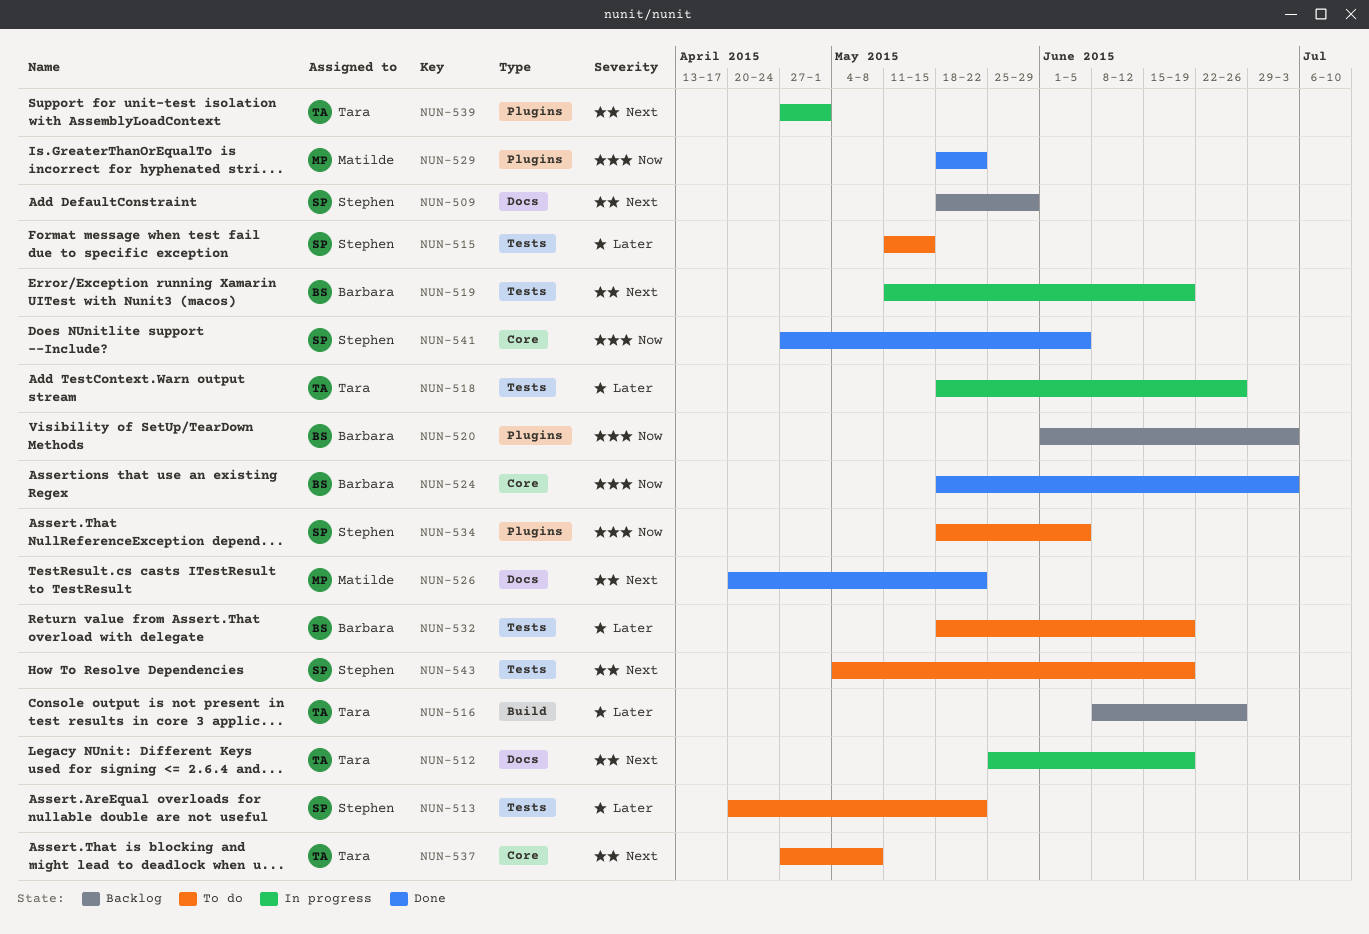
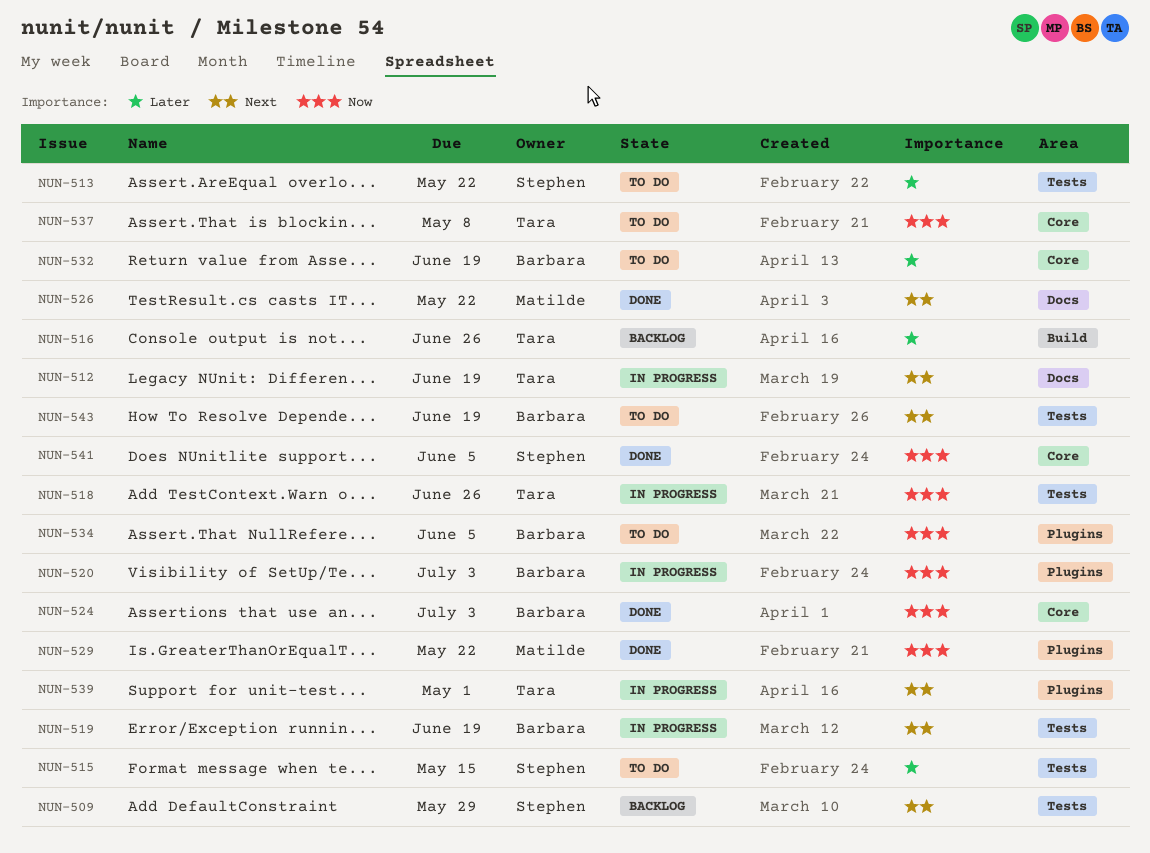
NUN-509, label: Docs -> Tests
NUN-518, priority: Later -> Now
NUN-520, status: Backlog -> In progress
NUN-532, label: Tests -> Core
NUN-534, owner: Stephen -> Barbara
NUN-537, priority: Next -> Now
NUN-543, owner: Stephen -> Barbara

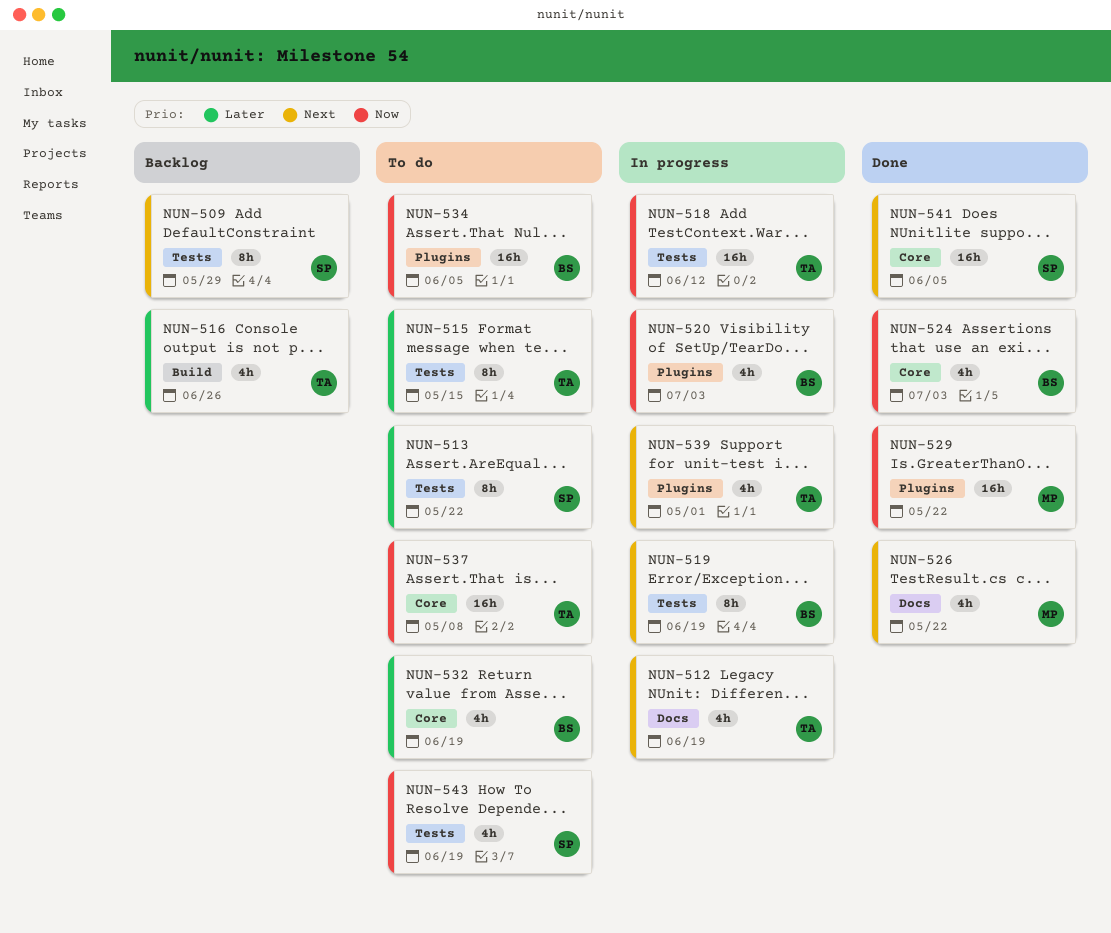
NUN-515, owner: Stephen -> Tara
NUN-518, due: Jun 26 -> Jun 12
NUN-541, priority: Now -> Next
NUN-543, owner: Barbara -> Stephen
NUN-543, priority: Next -> Now

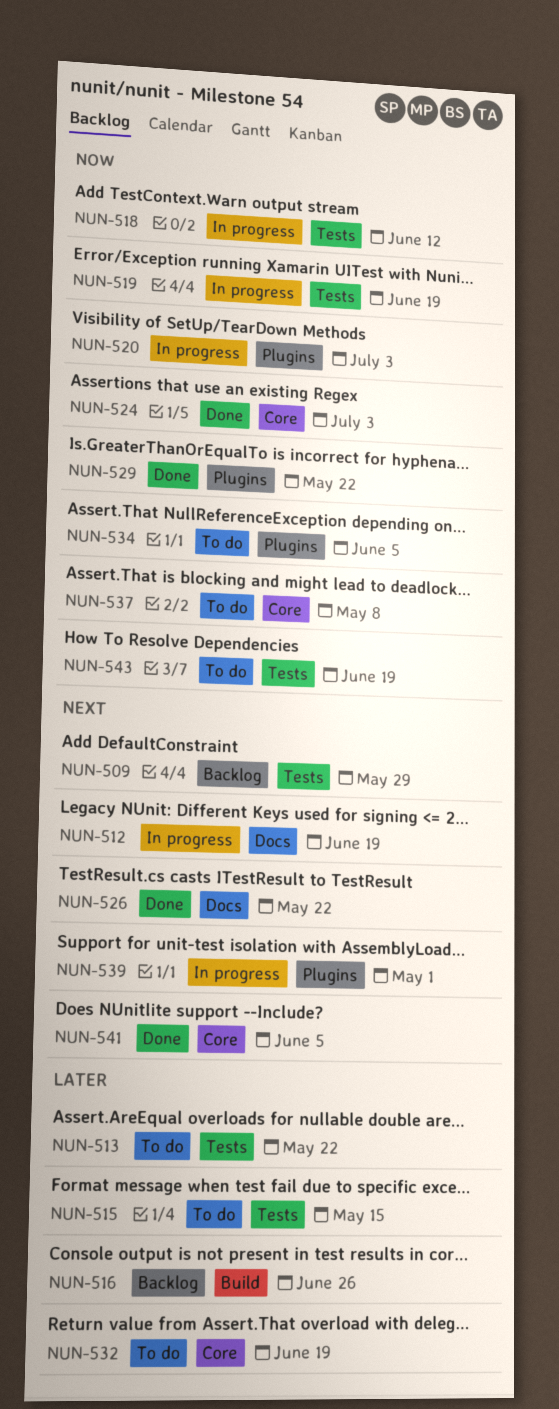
NUN-519, priority: Next -> Now

